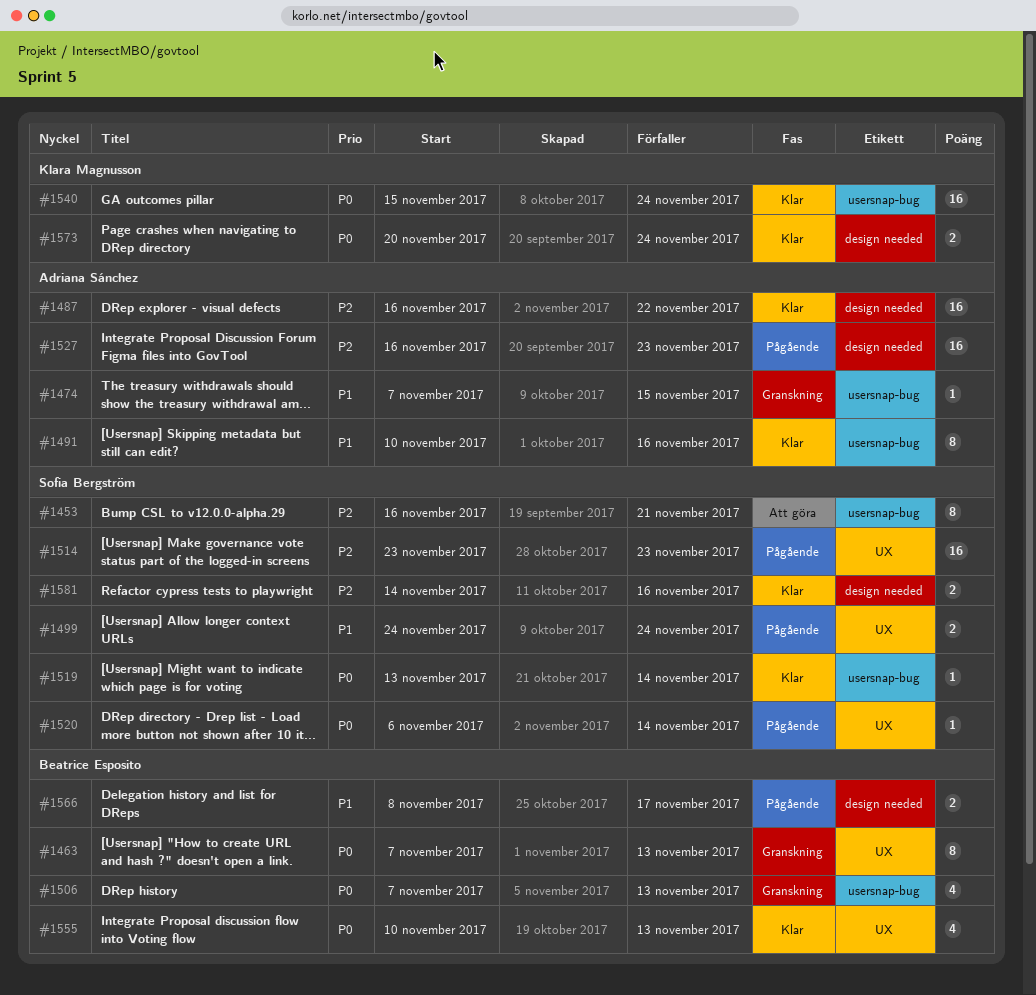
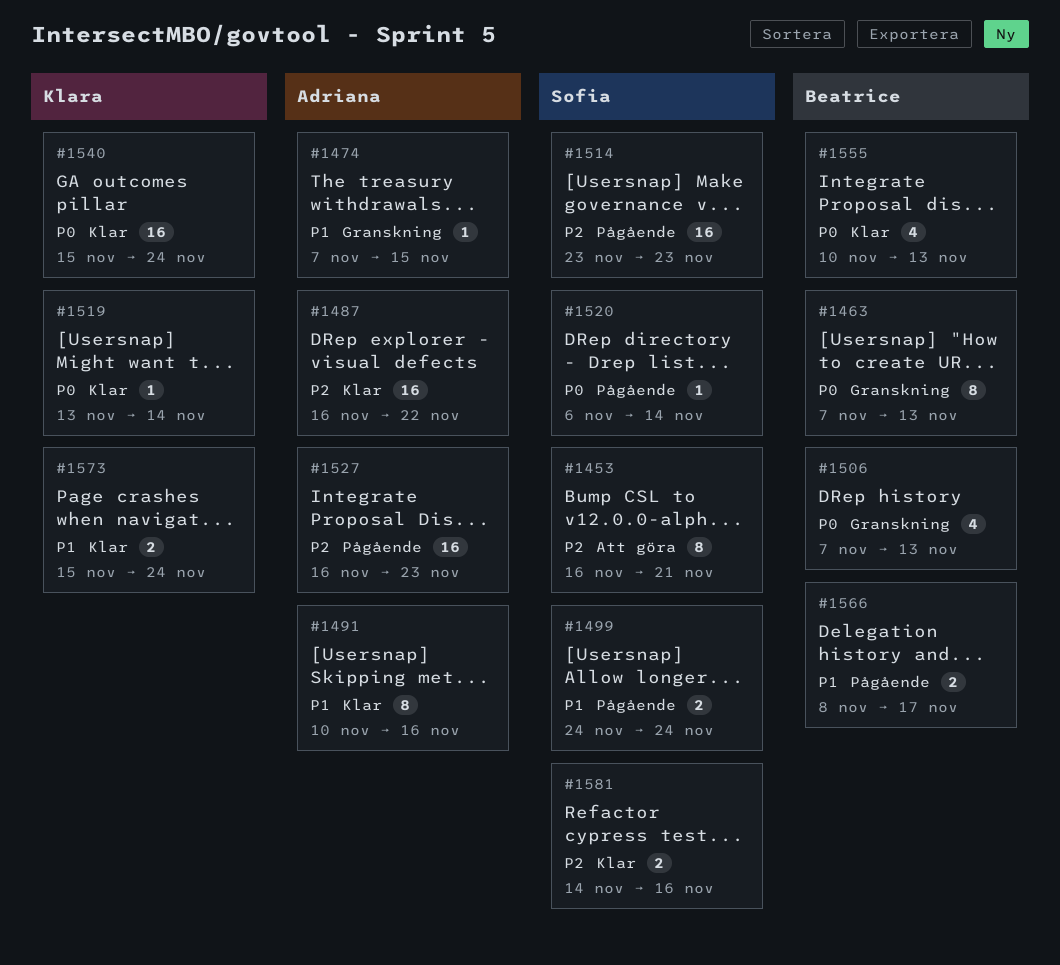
#1519, owner: Sofia Bergström -> Klara Magnusson
#1573, priority: P0 -> P1
#1573, start: Nov 20 -> Nov 15

